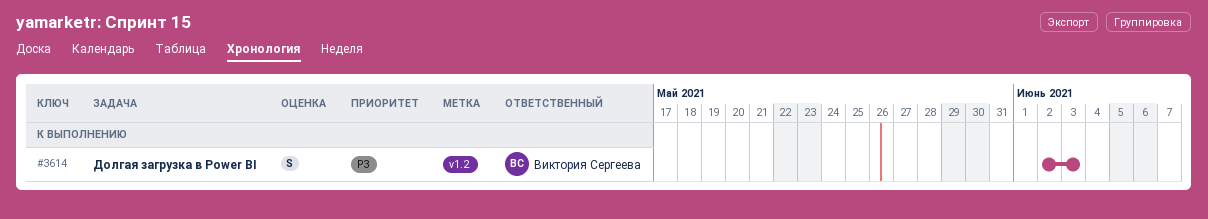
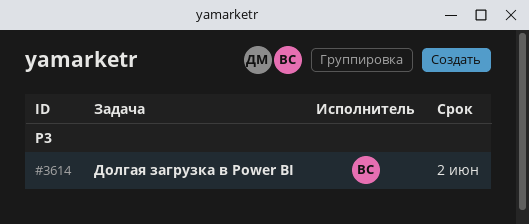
#3614, due: Jun 3 -> Jun 2

